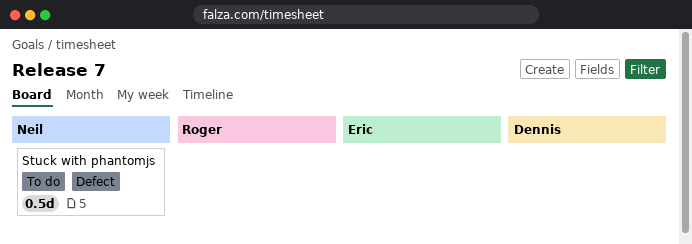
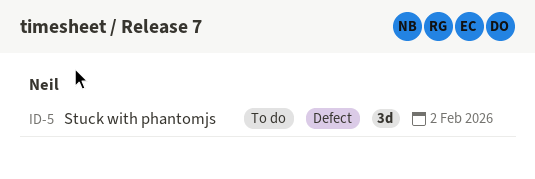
Stuck with phantomjs, estimate: 0.5d -> 3d

